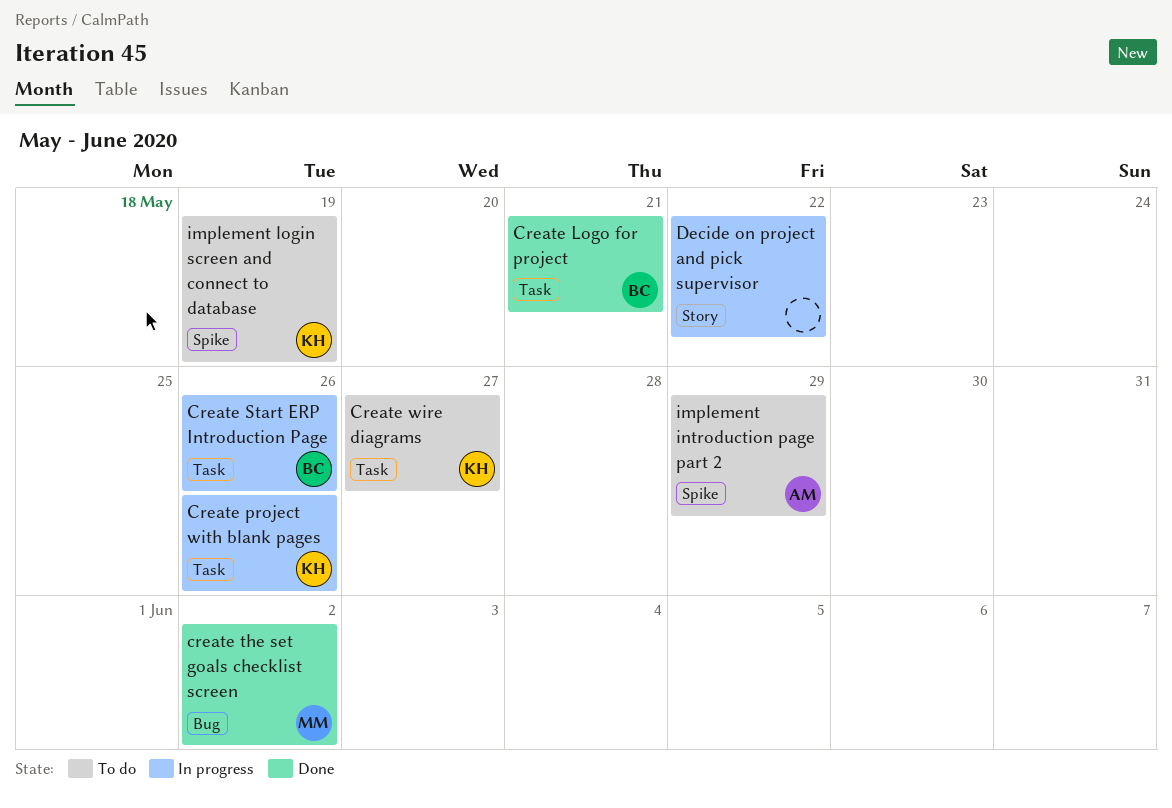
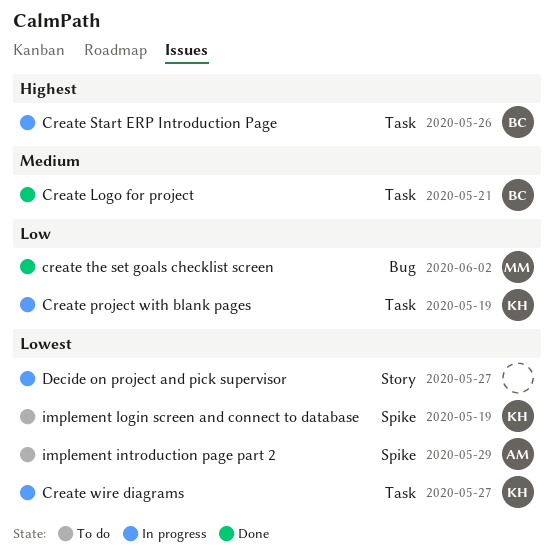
Create project with blank pages, due: May 26 -> May 19
Create wire diagrams, status: To do -> In progress
Decide on project and pick supervisor, due: May 22 -> May 27

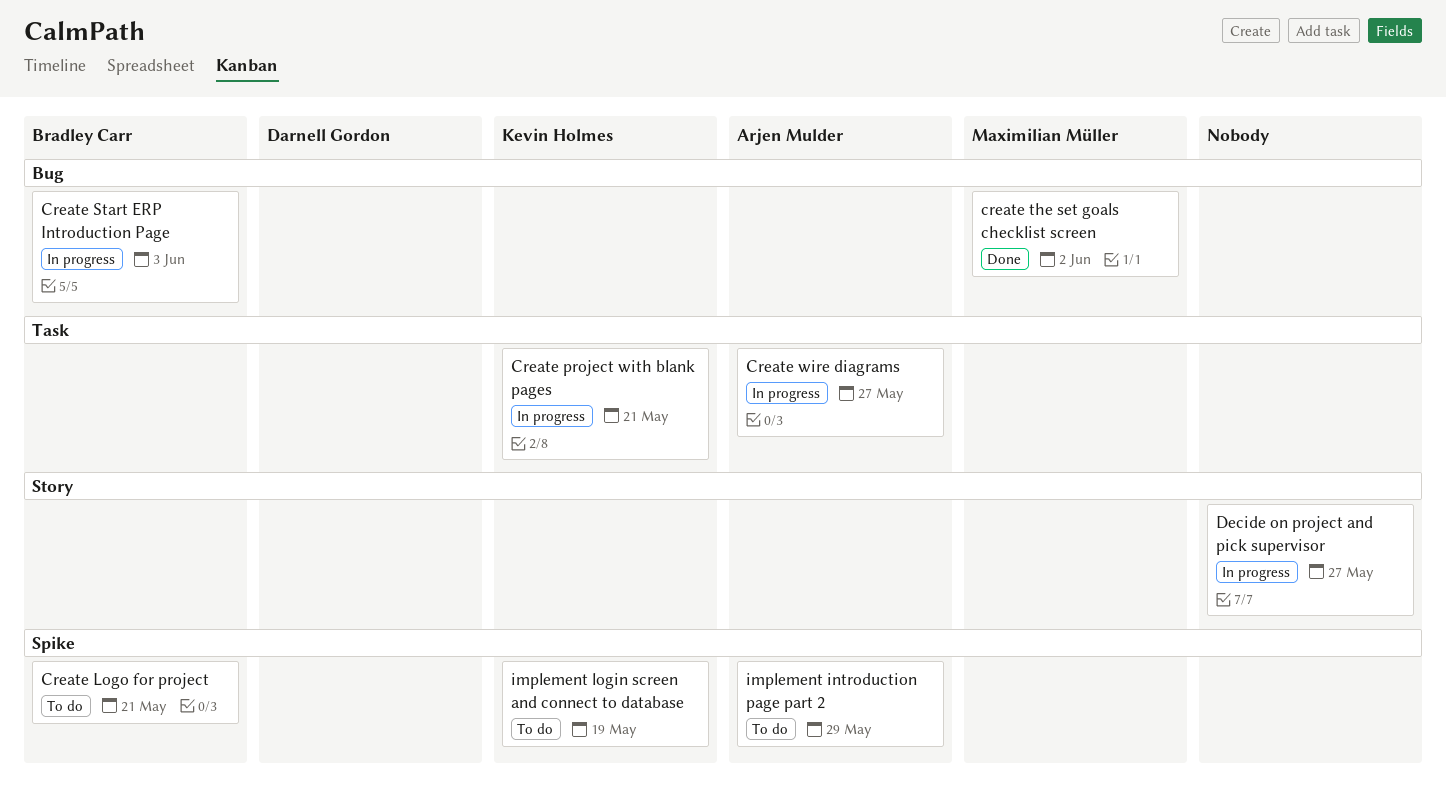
Create Logo for project, status: Done -> To do
Create Logo for project, label: Task -> Spike
Create project with blank pages, due: May 19 -> May 21
Create Start ERP Introduction Page, label: Task -> Bug
Create Start ERP Introduction Page, due: May 26 -> Jun 3
Create wire diagrams, owner: Kevin Holmes -> Arjen Mulder

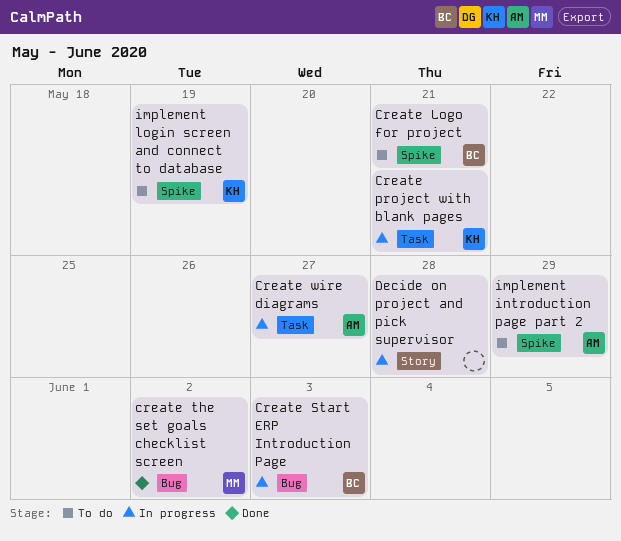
Decide on project and pick supervisor, due: May 27 -> May 28

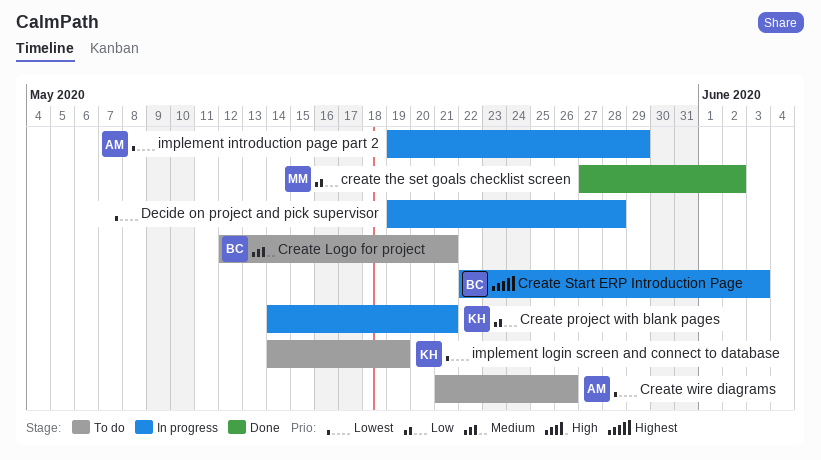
Create wire diagrams, status: In progress -> To do
Create wire diagrams, due: May 27 -> May 26
implement introduction page part 2, status: To do -> In progress

